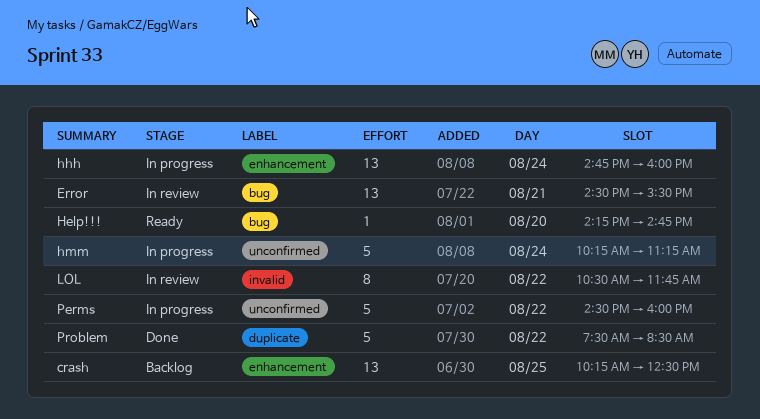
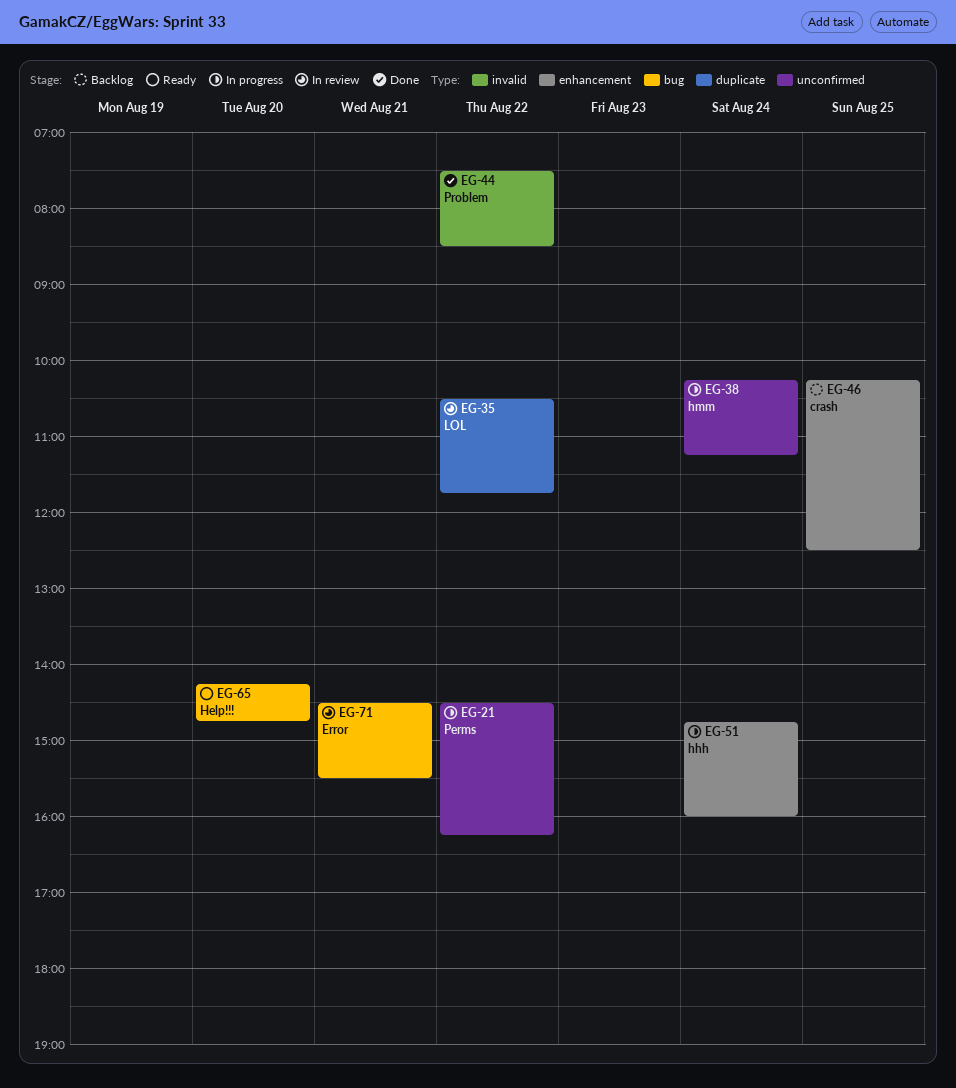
LOL, label: invalid -> duplicate
Perms, ends: 16:00 -> 16:15
Problem, label: duplicate -> invalid

